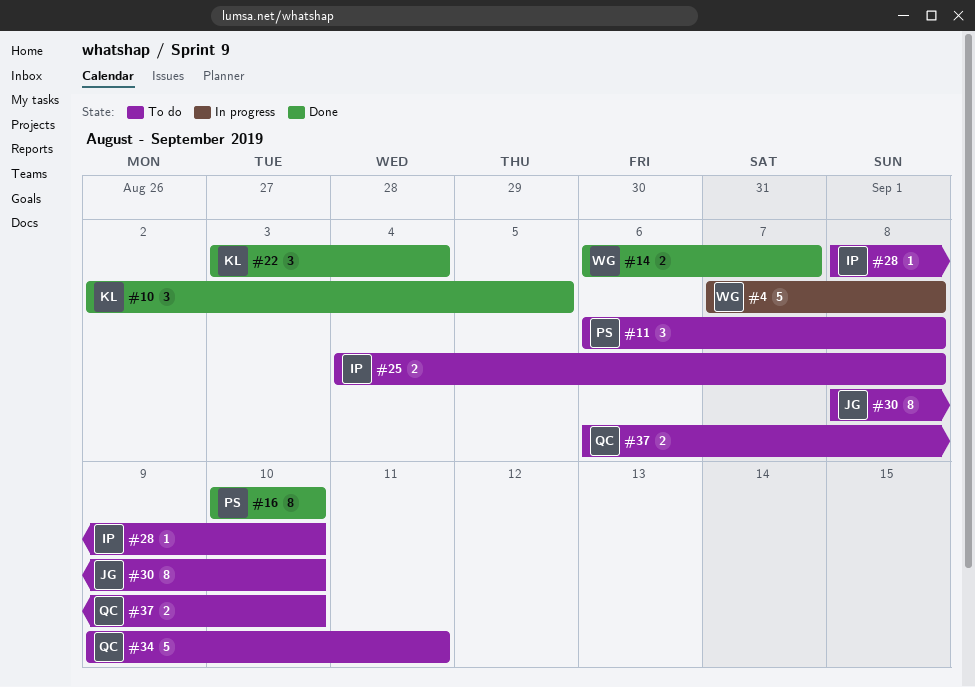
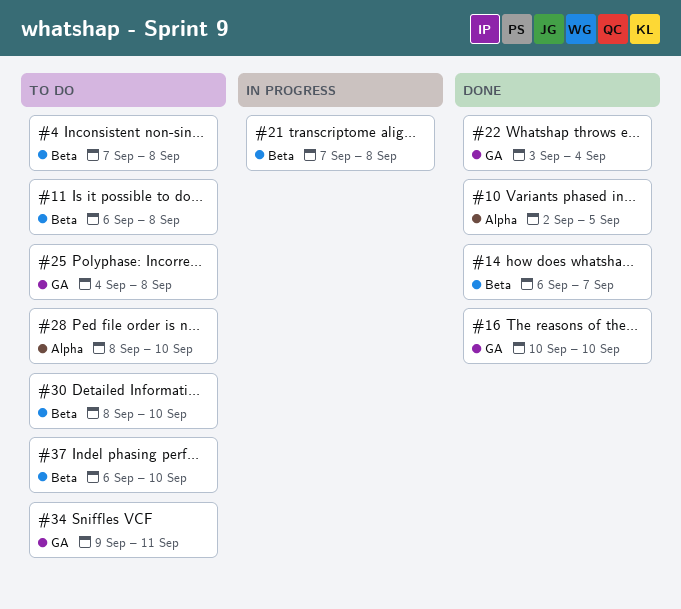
#4, status: In progress -> To do
#21: none -> present

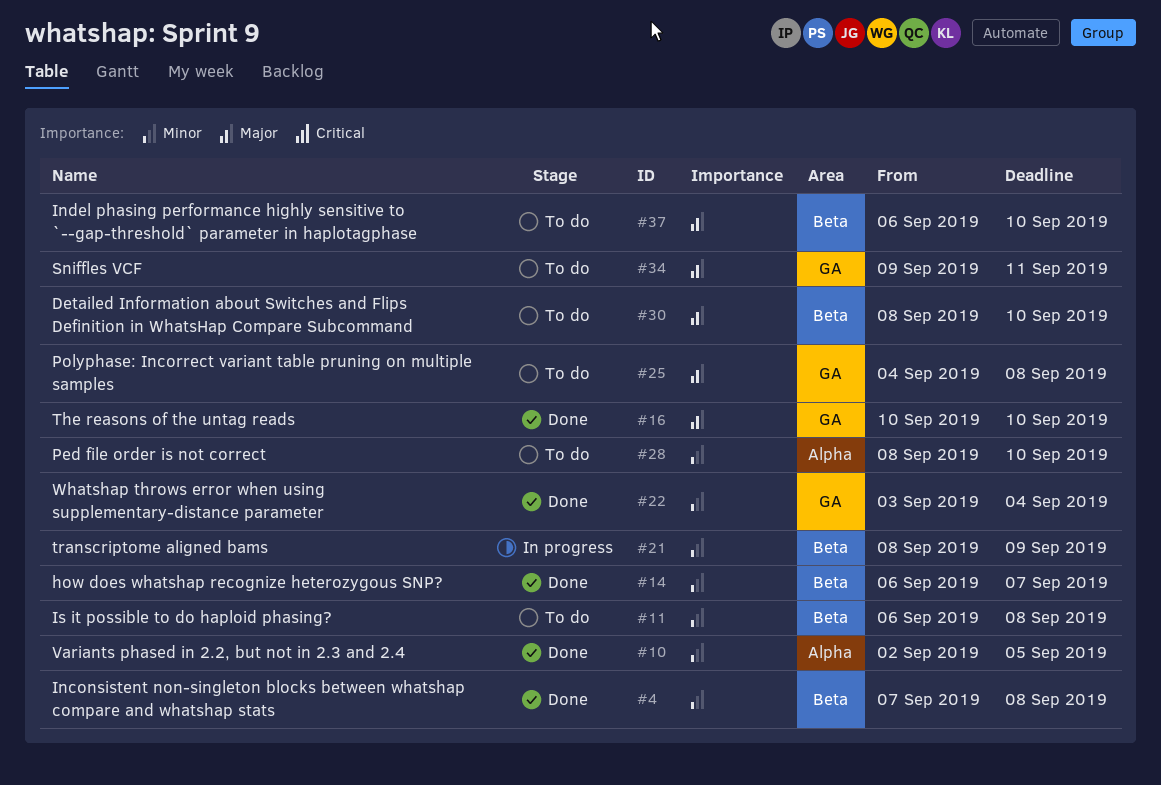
#4, status: To do -> Done
#21, start: Sep 7 -> Sep 8
#21, due: Sep 8 -> Sep 9

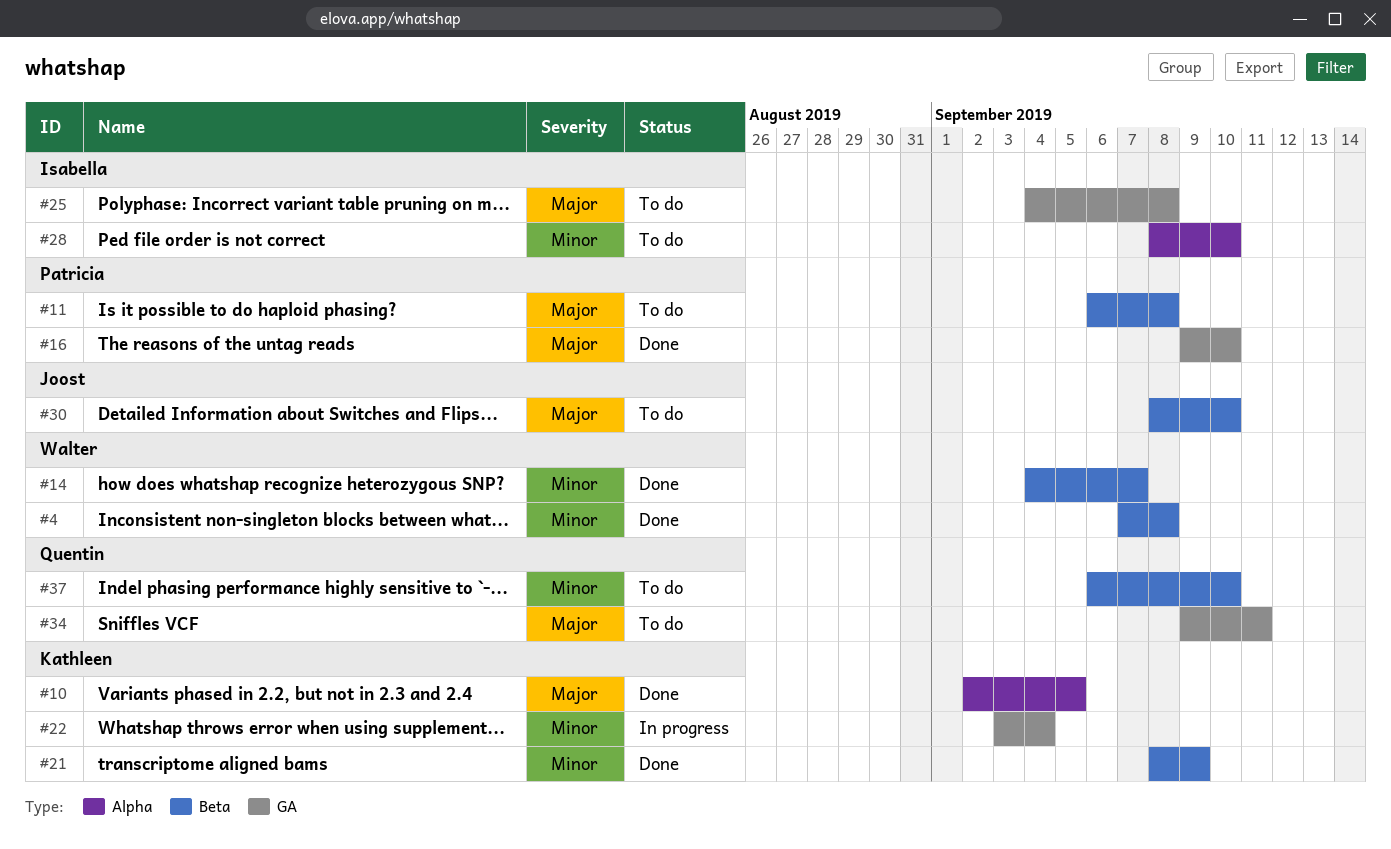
#10, priority: Minor -> Major
#11, priority: Minor -> Major
#14, start: Sep 6 -> Sep 4
#16, start: Sep 10 -> Sep 9
#21, status: In progress -> Done
#22, status: Done -> In progress
#37, priority: Major -> Minor

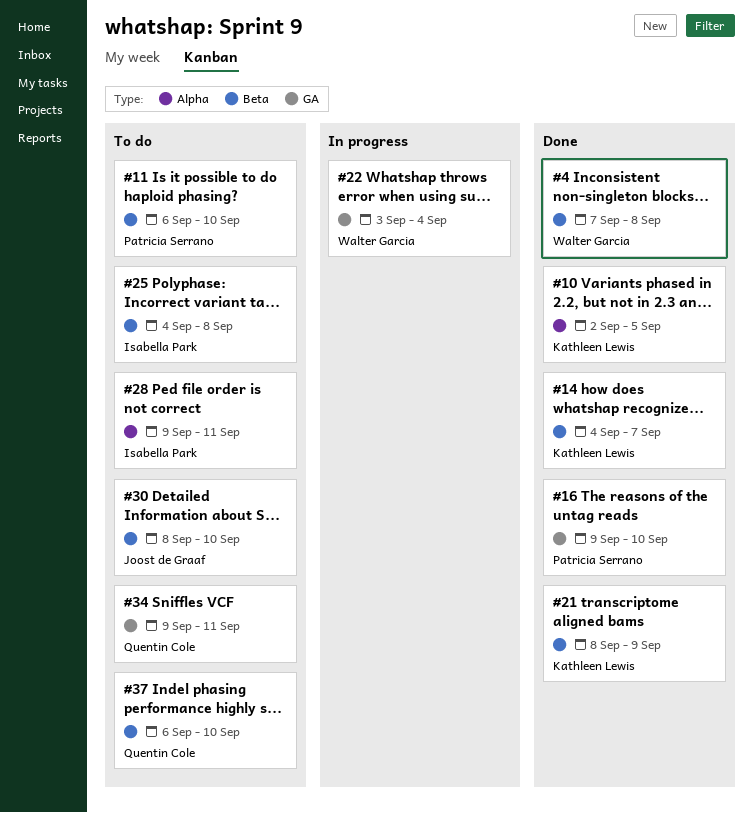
#11, due: Sep 8 -> Sep 10
#14, owner: Walter Garcia -> Kathleen Lewis
#22, owner: Kathleen Lewis -> Walter Garcia
#25, label: GA -> Beta
#28, start: Sep 8 -> Sep 9
#28, due: Sep 10 -> Sep 11

